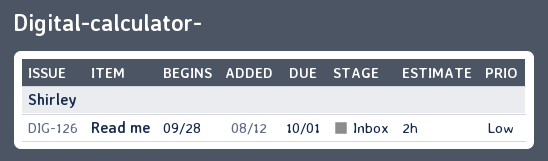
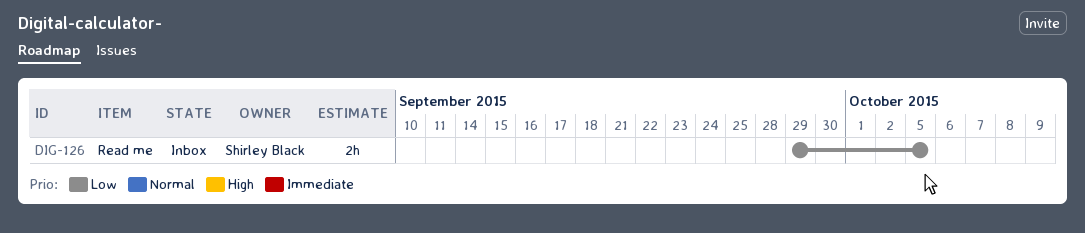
DIG-126, start: Sep 28 -> Sep 29
DIG-126, due: Oct 1 -> Oct 5

